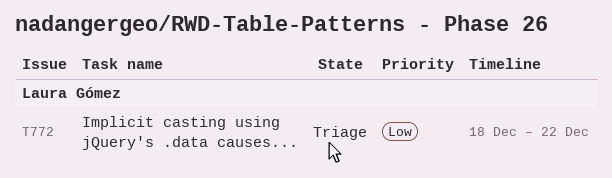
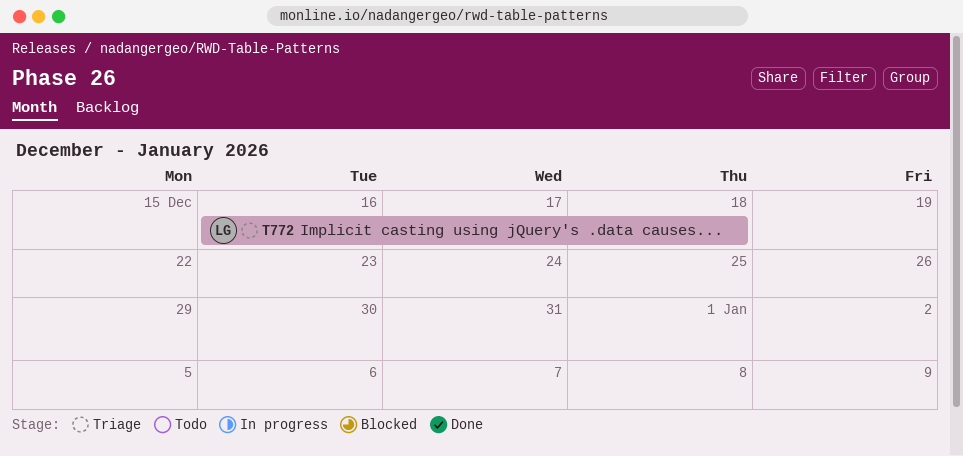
T772, start: Dec 18 -> Dec 16
T772, due: Dec 22 -> Dec 18

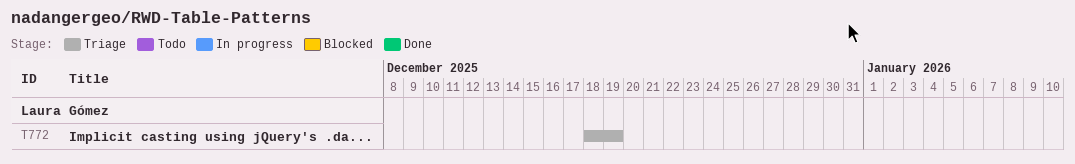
T772, start: Dec 16 -> Dec 18
T772, due: Dec 18 -> Dec 19

